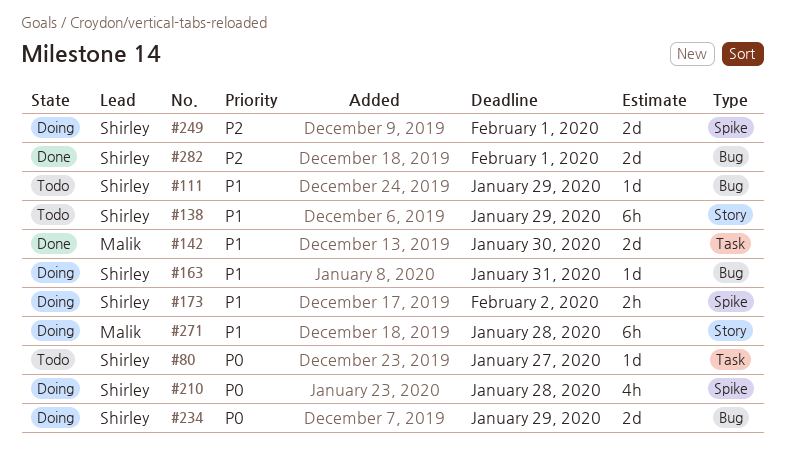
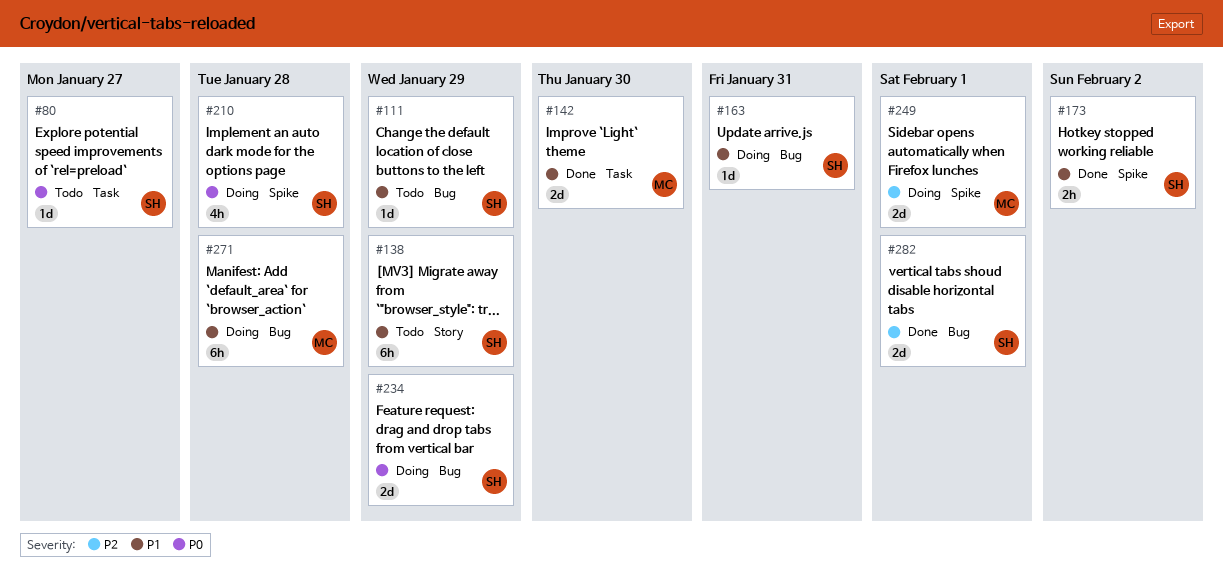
#173, status: Doing -> Done
#249, owner: Shirley -> Malik
#271, label: Story -> Bug

